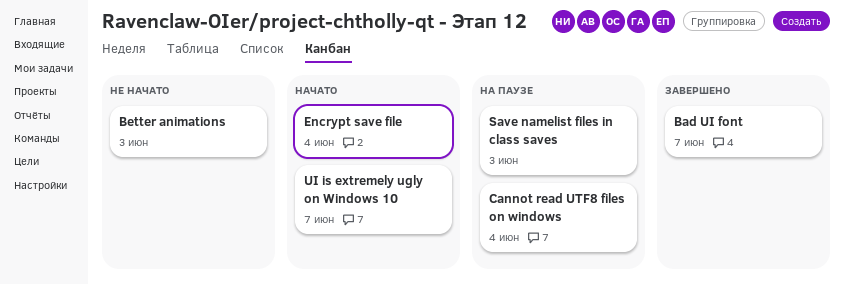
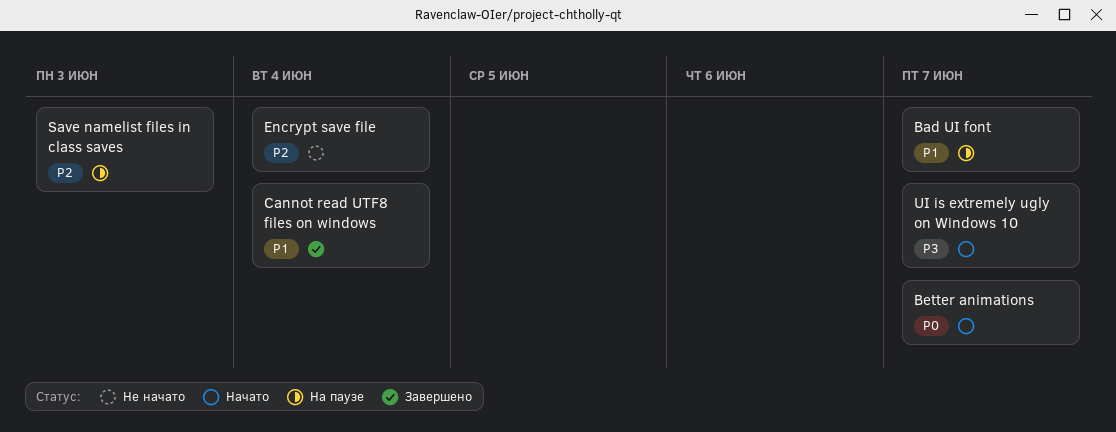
Bad UI font, status: Завершено -> На паузе
Better animations, status: Не начато -> Начато
Better animations, due: Jun 3 -> Jun 7
Cannot read UTF8 files on windows, status: На паузе -> Завершено
Encrypt save file, status: Начато -> Не начато

